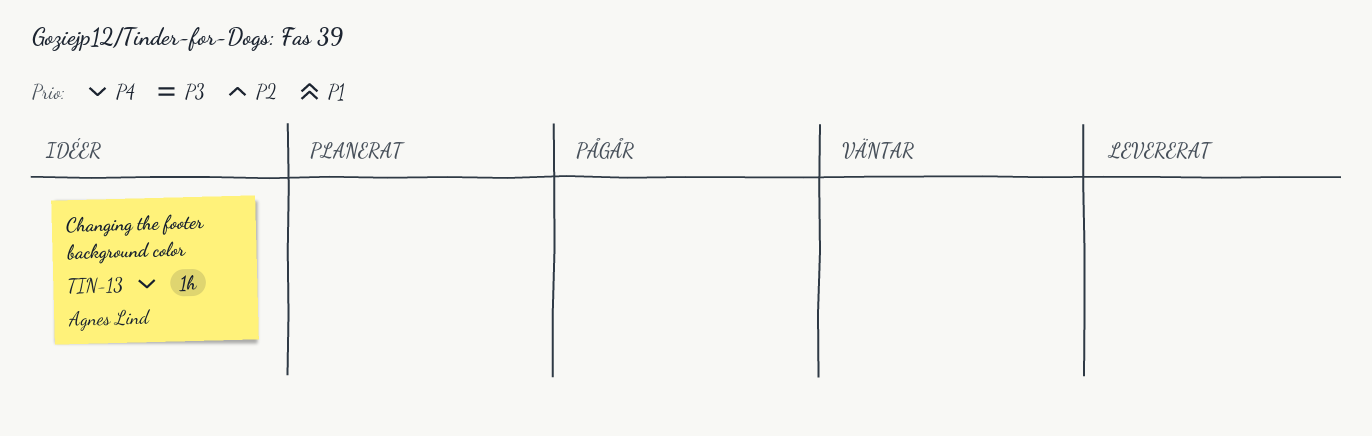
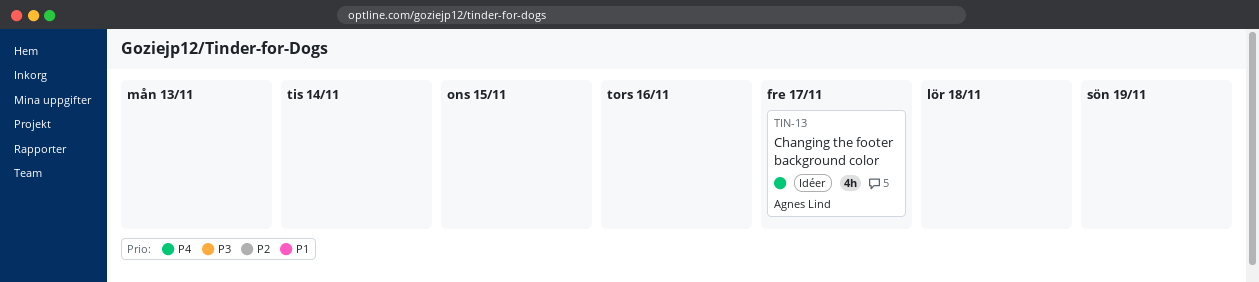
TIN-13, estimate: 1h -> 4h

